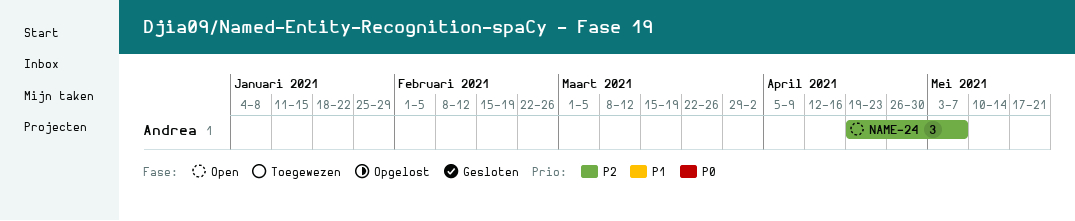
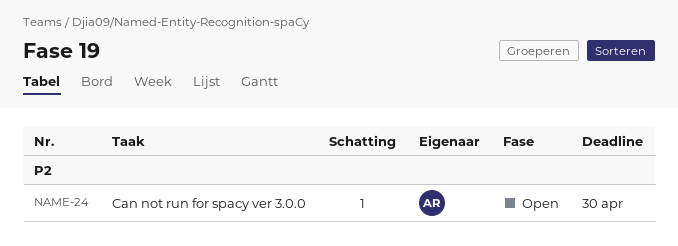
NAME-24, estimate: 3 -> 1
NAME-24, due: May 7 -> Apr 30

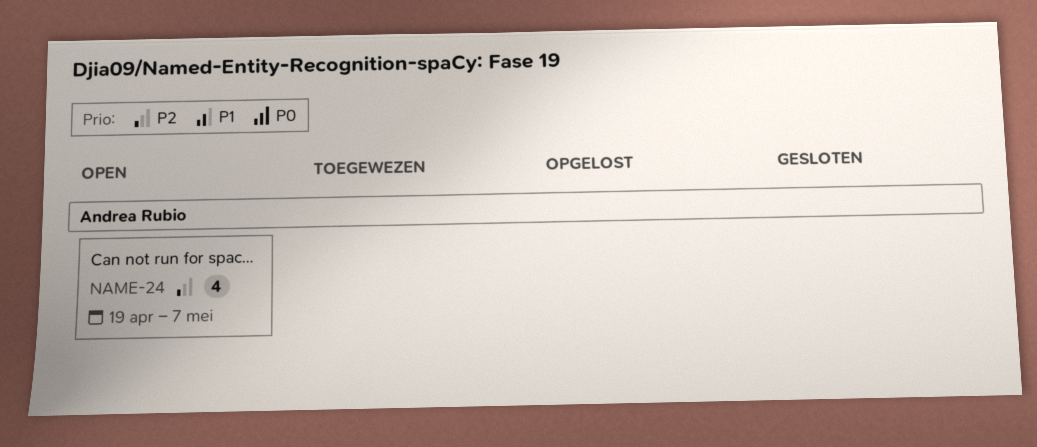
NAME-24, estimate: 1 -> 4
NAME-24, due: Apr 30 -> May 7

